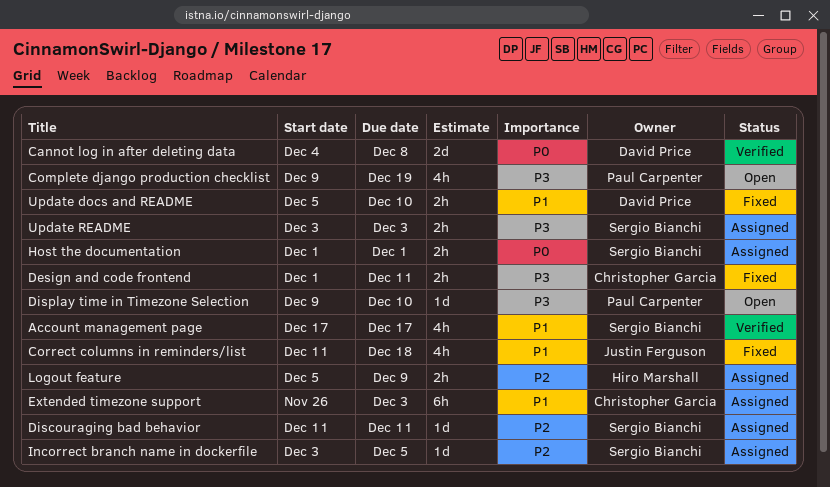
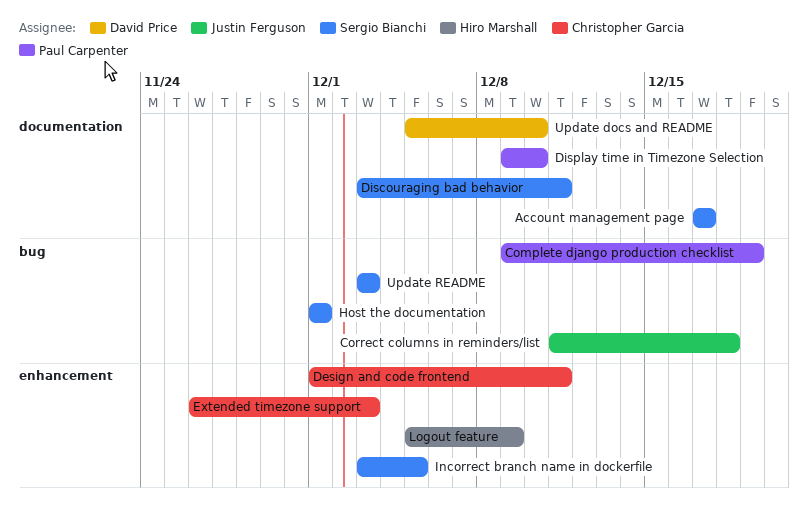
Cannot log in after deleting data: present -> none
Discouraging bad behavior, start: Dec 11 -> Dec 3

